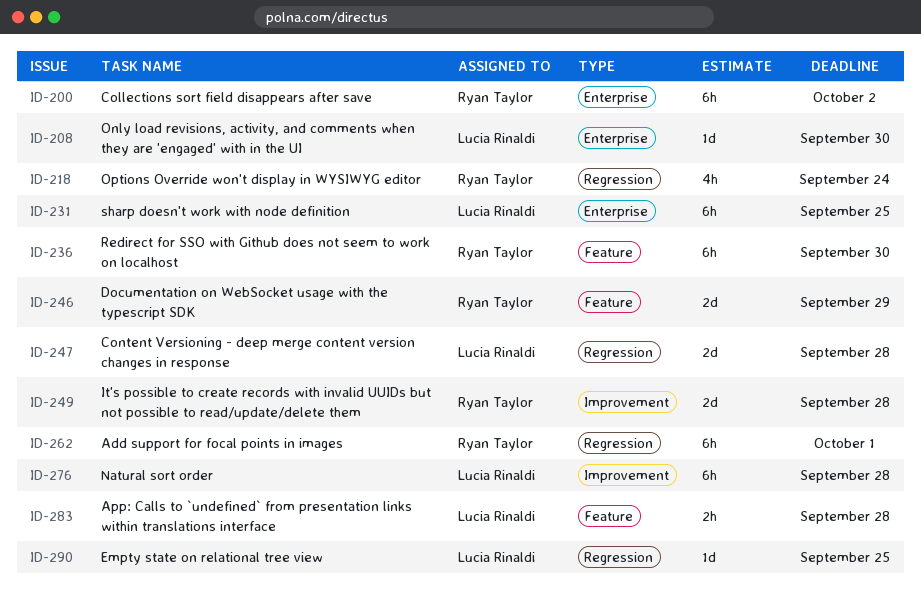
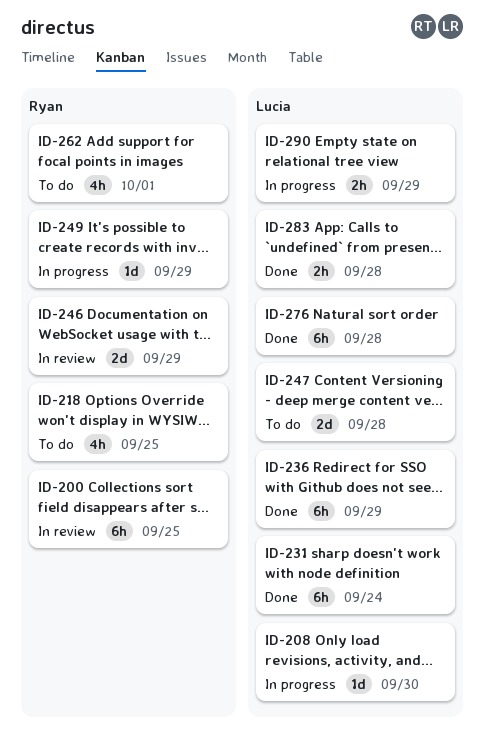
ID-200, due: Oct 2 -> Sep 25
ID-218, due: Sep 24 -> Sep 25
ID-231, due: Sep 25 -> Sep 24
ID-236, owner: Ryan Taylor -> Lucia Rinaldi
ID-236, due: Sep 30 -> Sep 29
ID-249, estimate: 2d -> 1d
ID-249, due: Sep 28 -> Sep 29
ID-262, estimate: 6h -> 4h
ID-290, estimate: 1d -> 2h
ID-290, due: Sep 25 -> Sep 29

